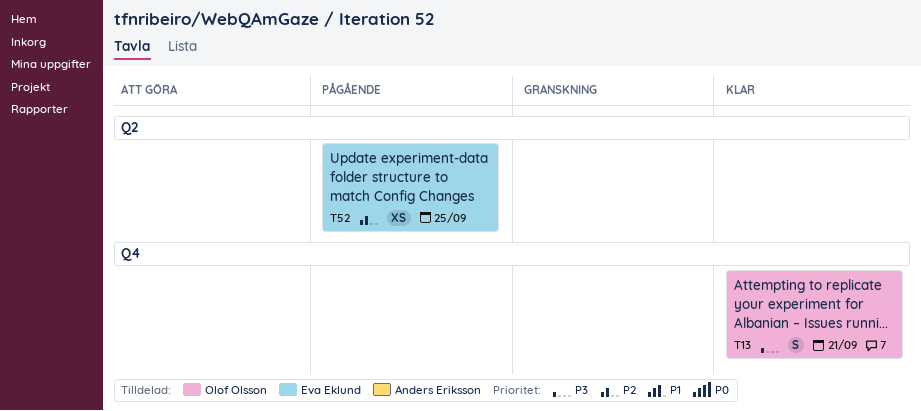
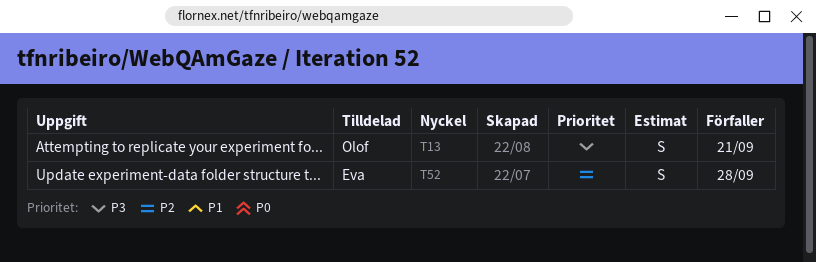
T52, estimate: XS -> S
T52, due: Sep 25 -> Sep 28

